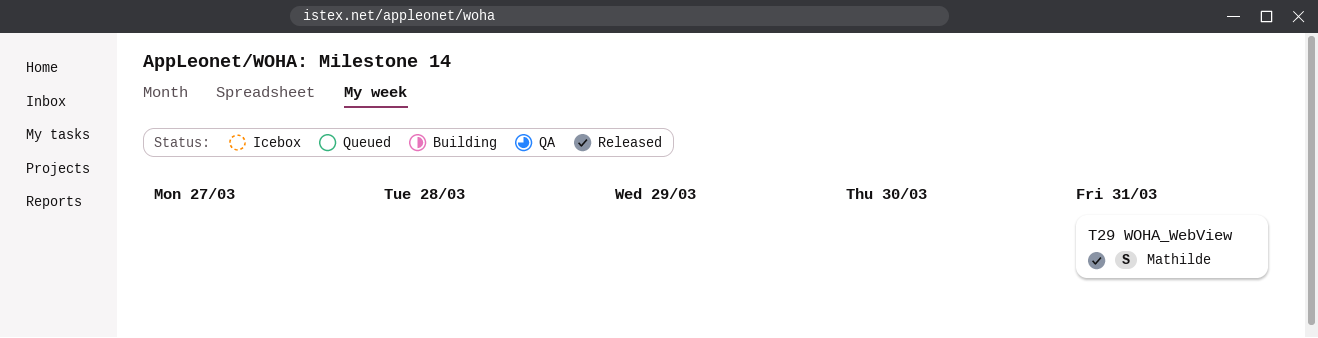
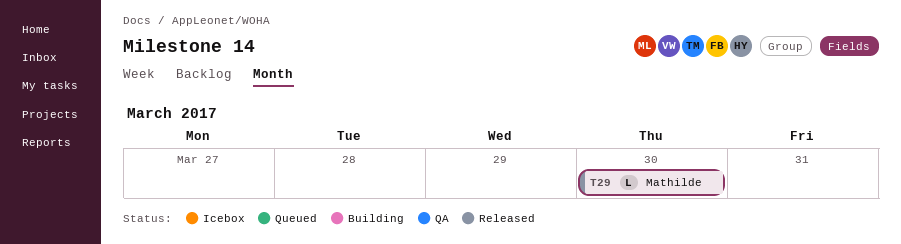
T29, estimate: S -> L
T29, due: Mar 31 -> Mar 30

